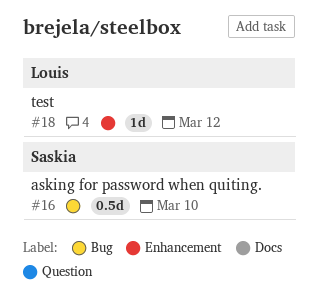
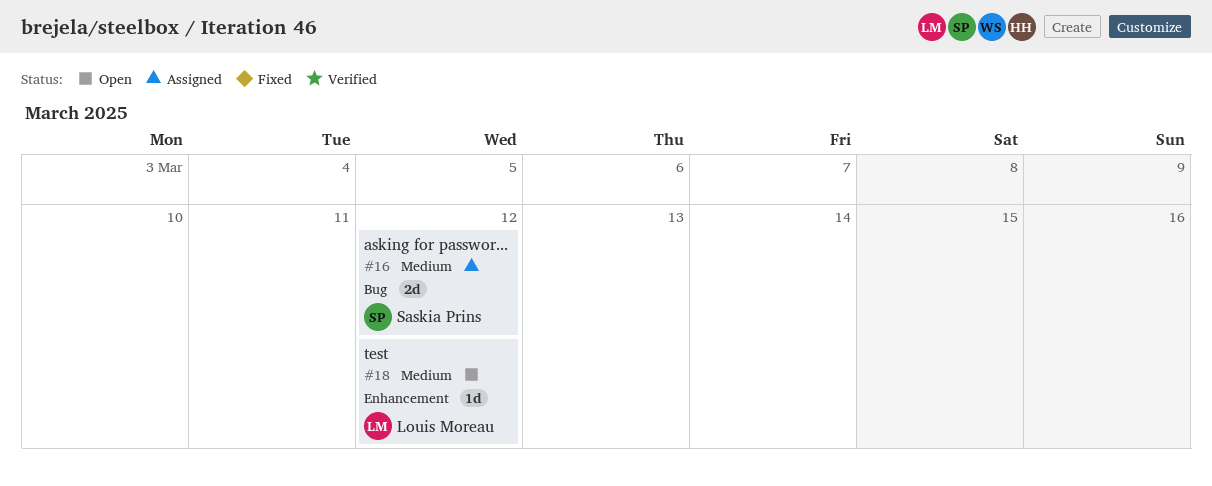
#16, estimate: 0.5d -> 2d
#16, due: Mar 10 -> Mar 12

